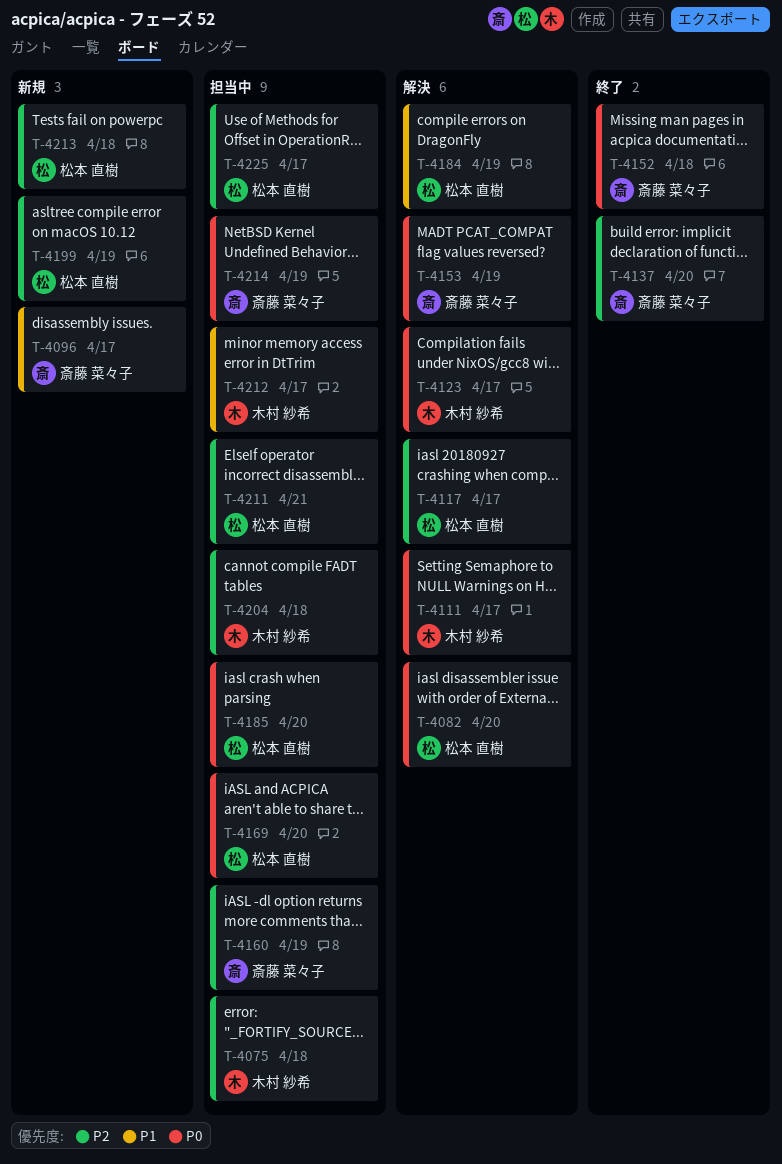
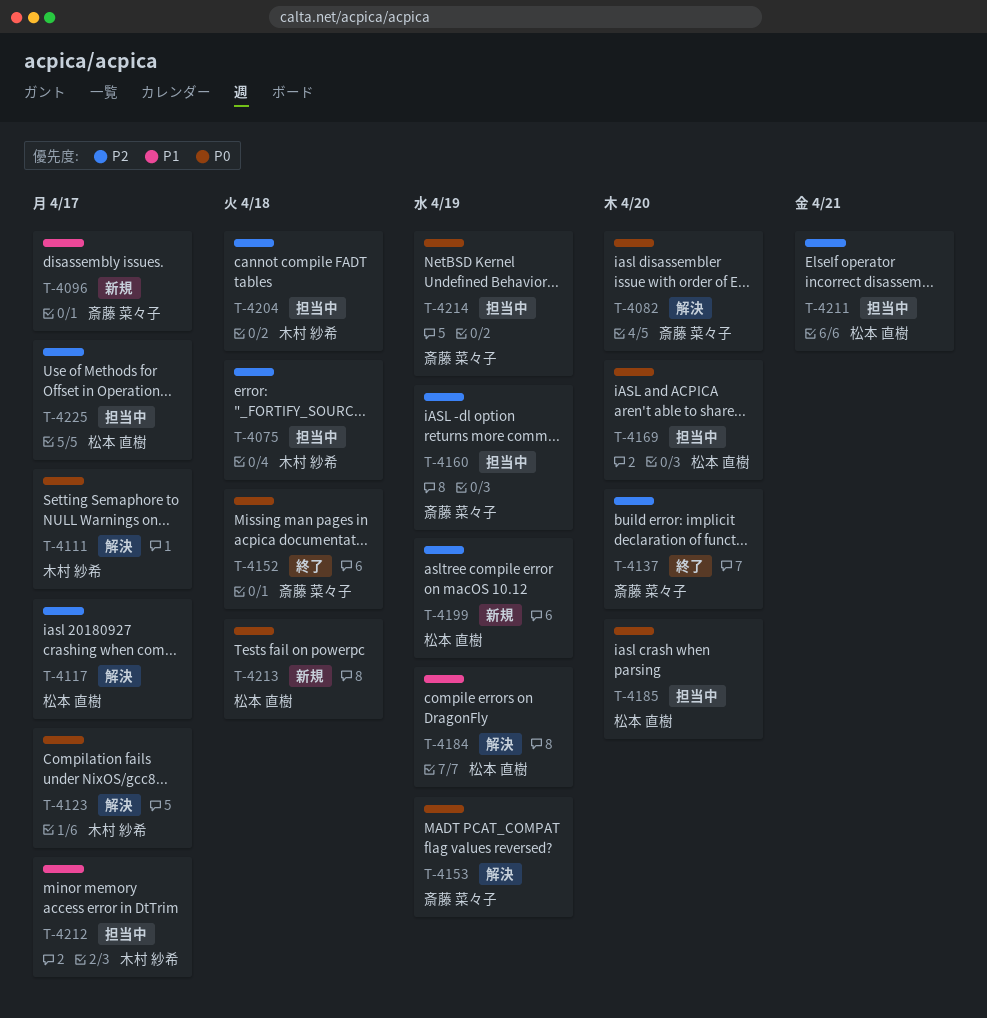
T-4082, owner: 松本 直樹 -> 斎藤 菜々子
T-4213, priority: P2 -> P0

